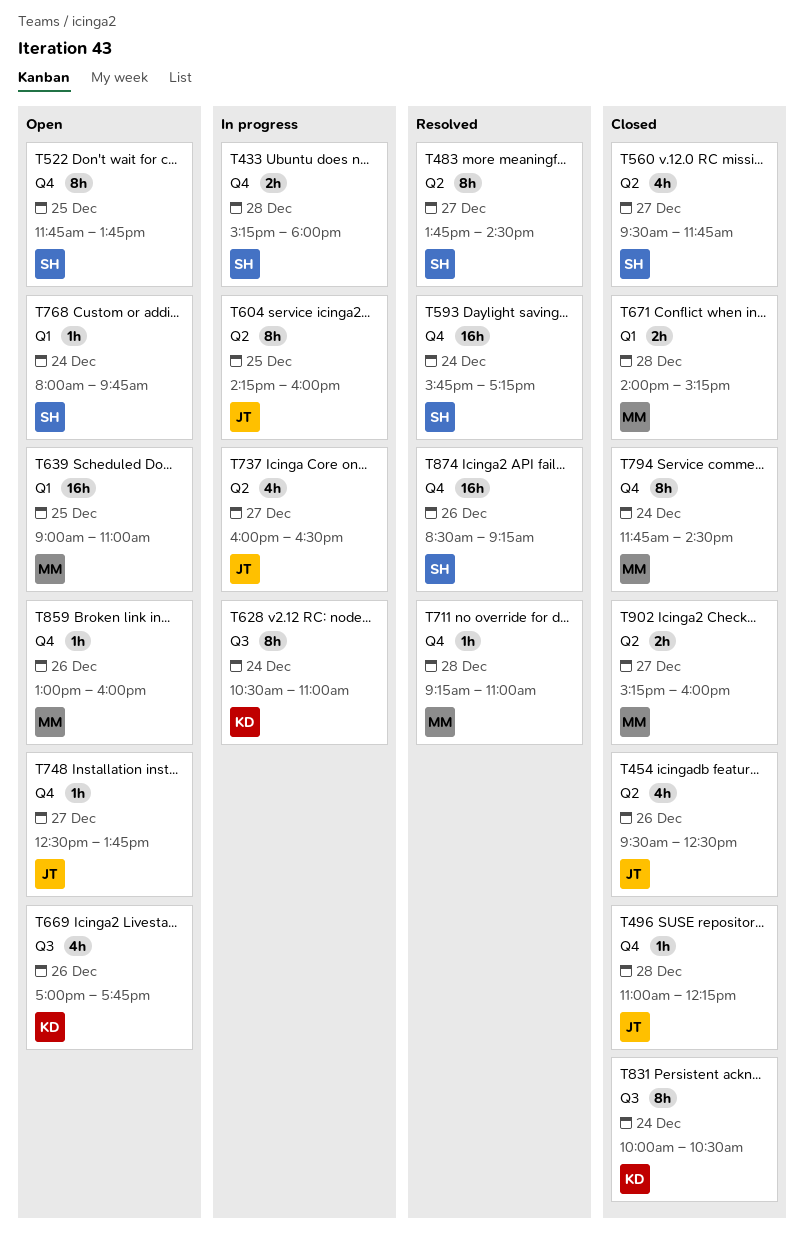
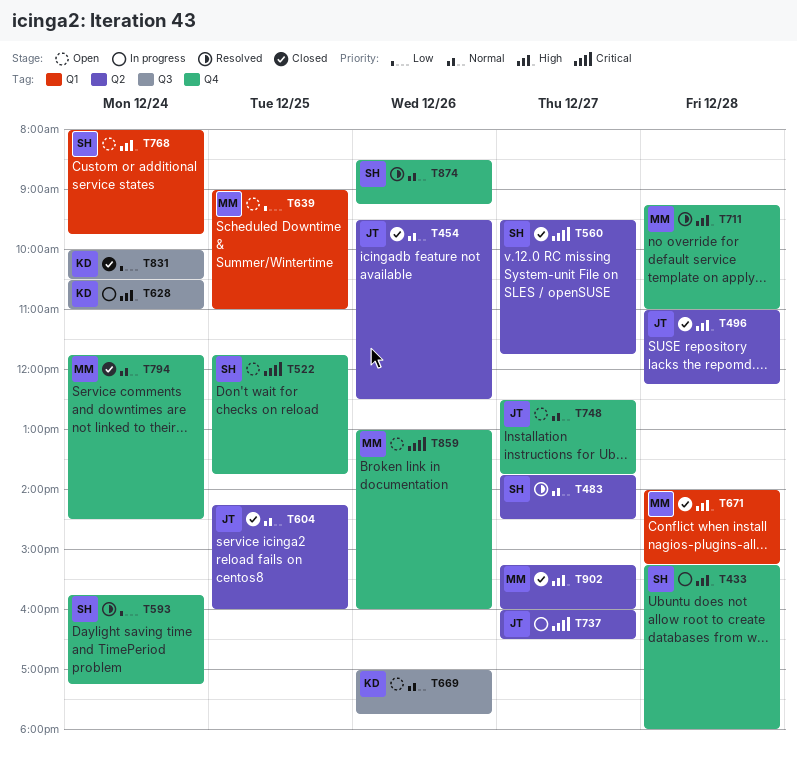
T496, label: Q4 -> Q2
T604, status: In progress -> Closed

